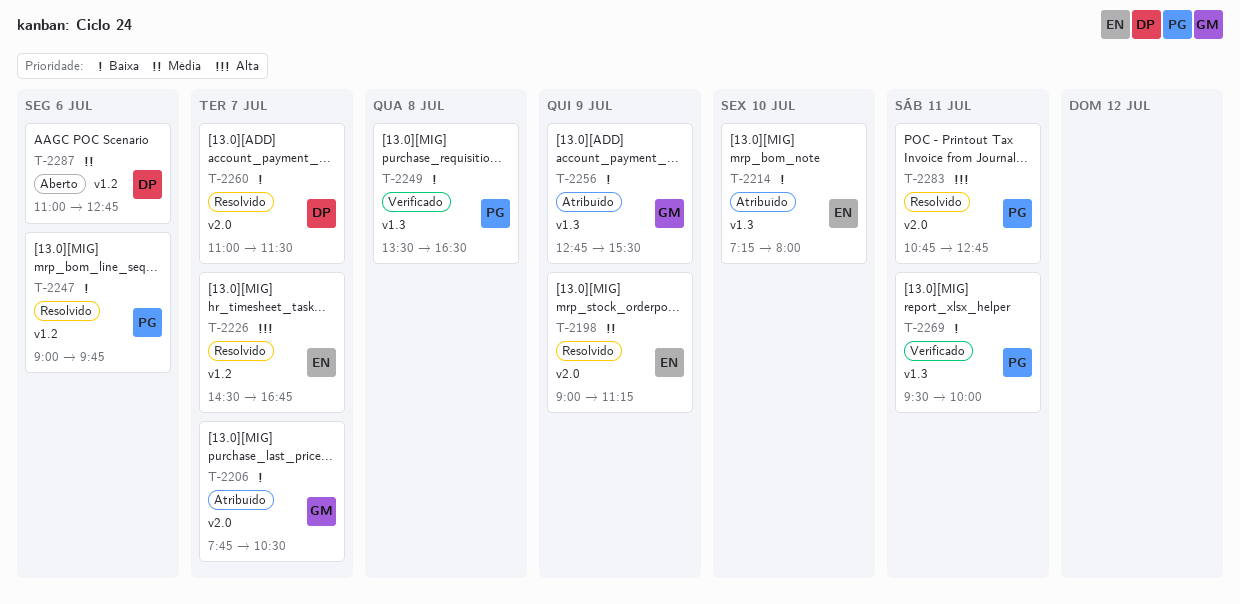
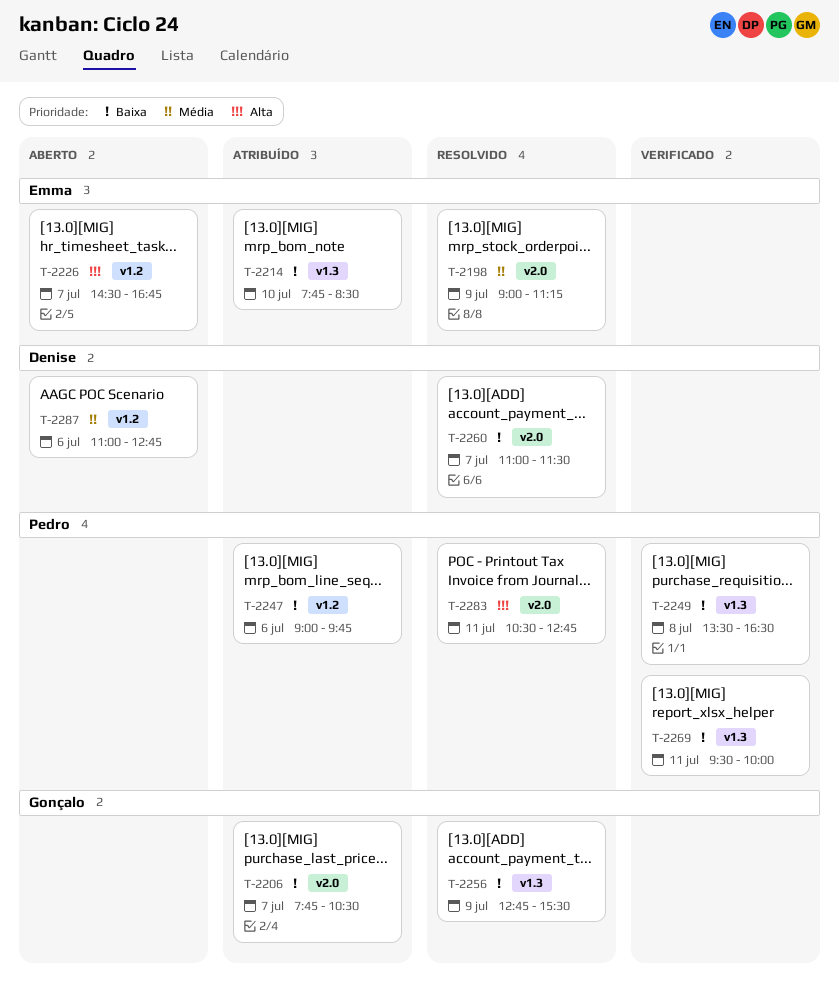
T-2214, begins: 07:15 -> 07:45
T-2214, ends: 08:00 -> 08:30
T-2226, status: Resolvido -> Aberto
T-2247, status: Resolvido -> Atribuído
T-2256, status: Atribuído -> Resolvido
T-2283, begins: 10:45 -> 10:30

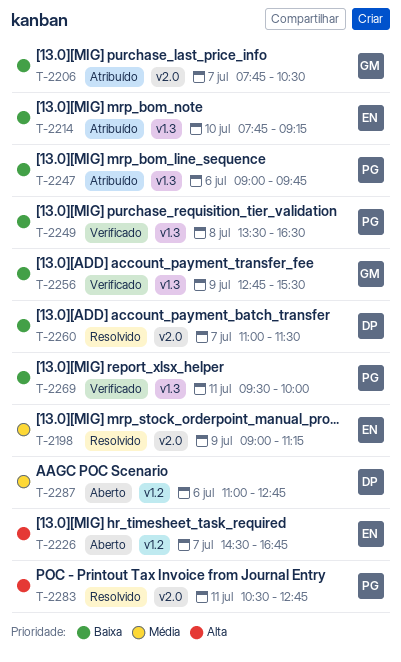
T-2214, ends: 08:30 -> 09:15
T-2247, label: v1.2 -> v1.3
T-2256, status: Resolvido -> Verificado

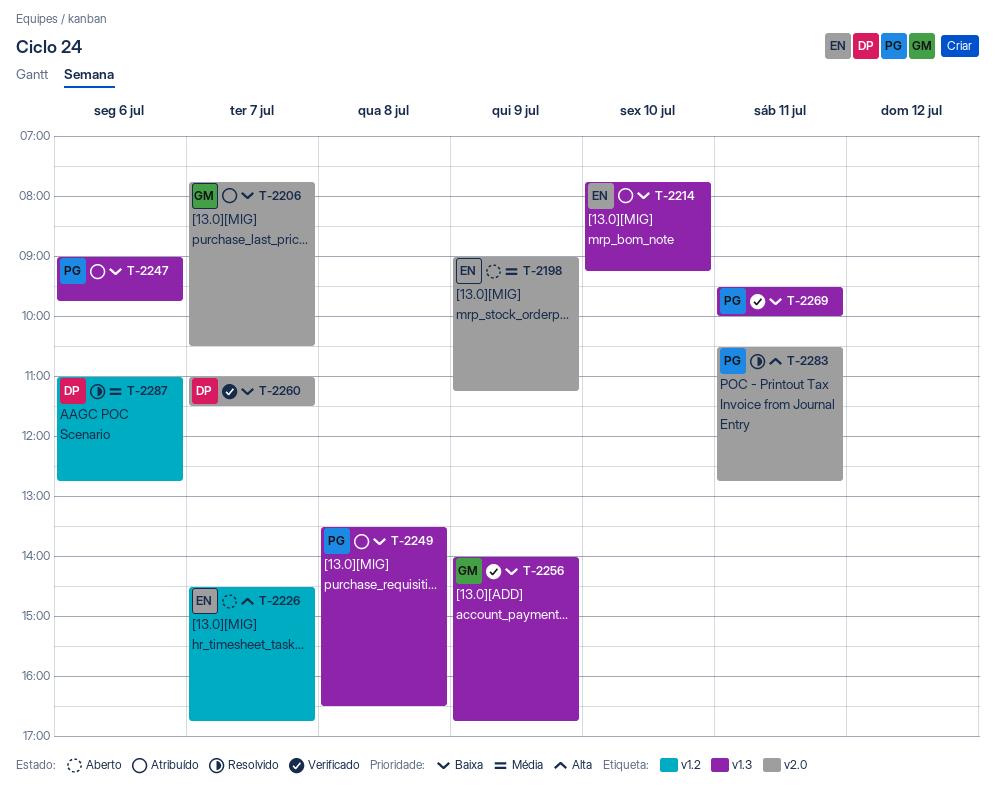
T-2198, status: Resolvido -> Aberto
T-2249, status: Verificado -> Atribuído
T-2256, begins: 12:45 -> 14:00
T-2256, ends: 15:30 -> 16:45
T-2260, status: Resolvido -> Verificado
T-2287, status: Aberto -> Resolvido

